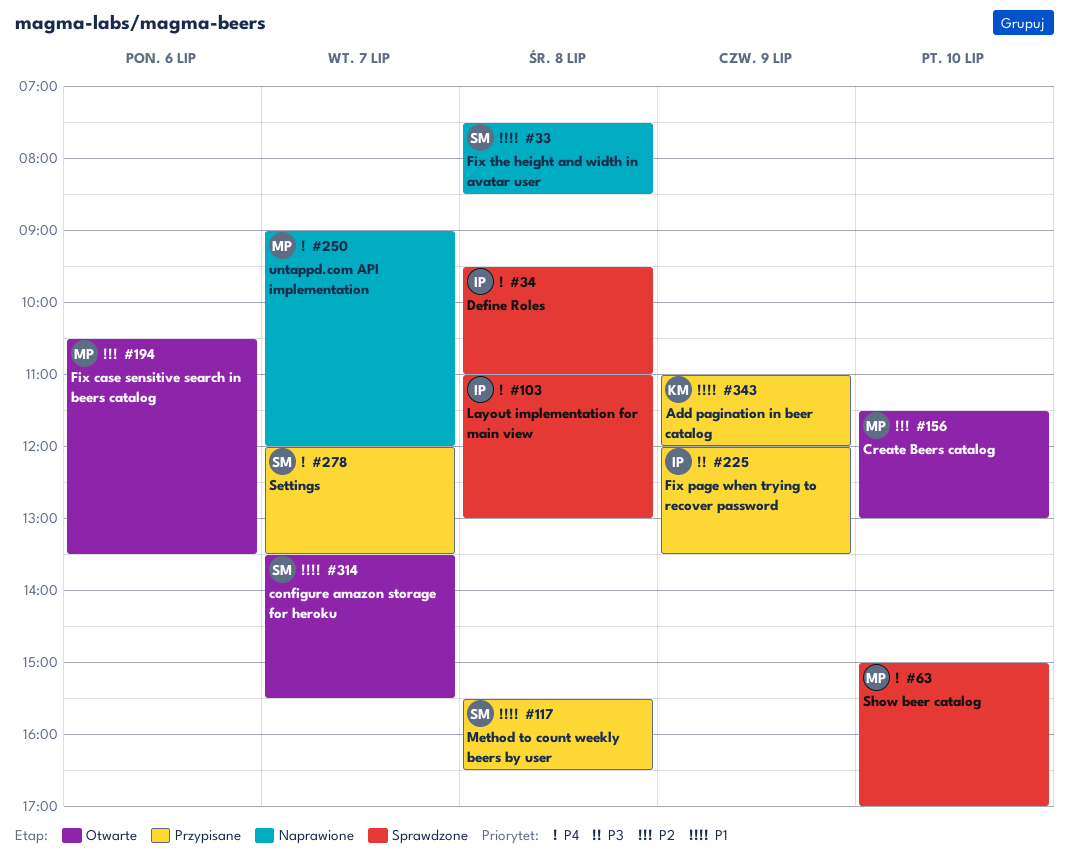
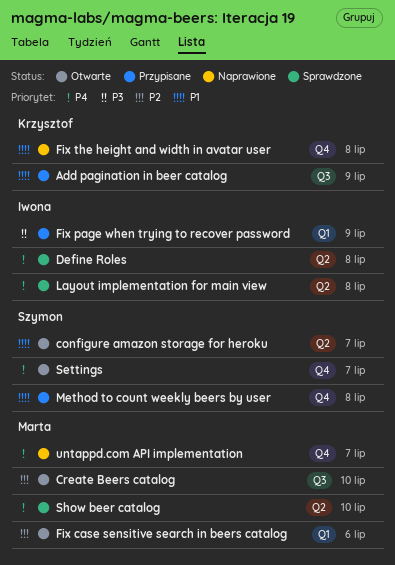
Fix the height and width in avatar user, owner: Szymon -> Krzysztof
Settings, status: Przypisane -> Otwarte

